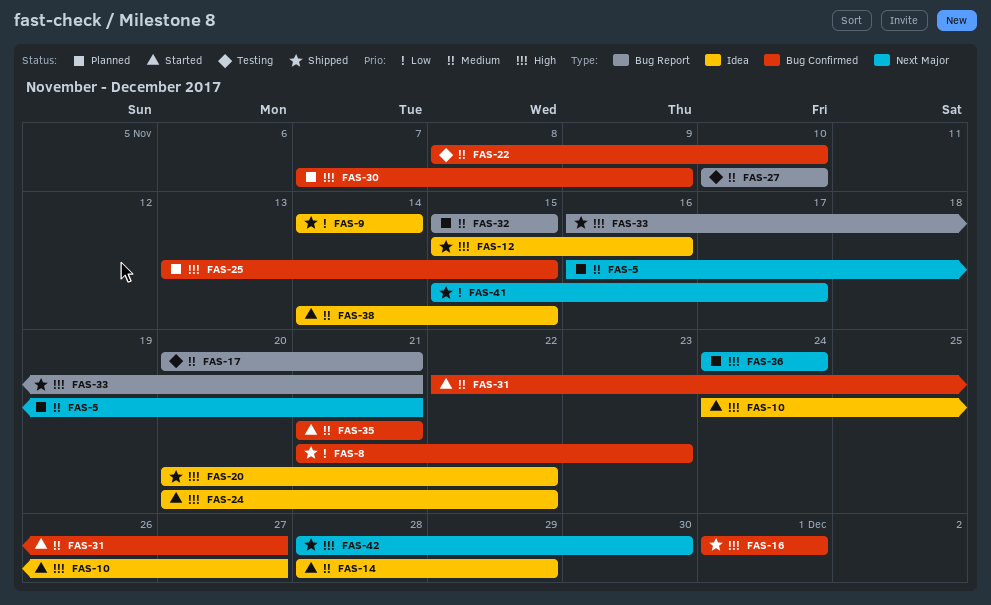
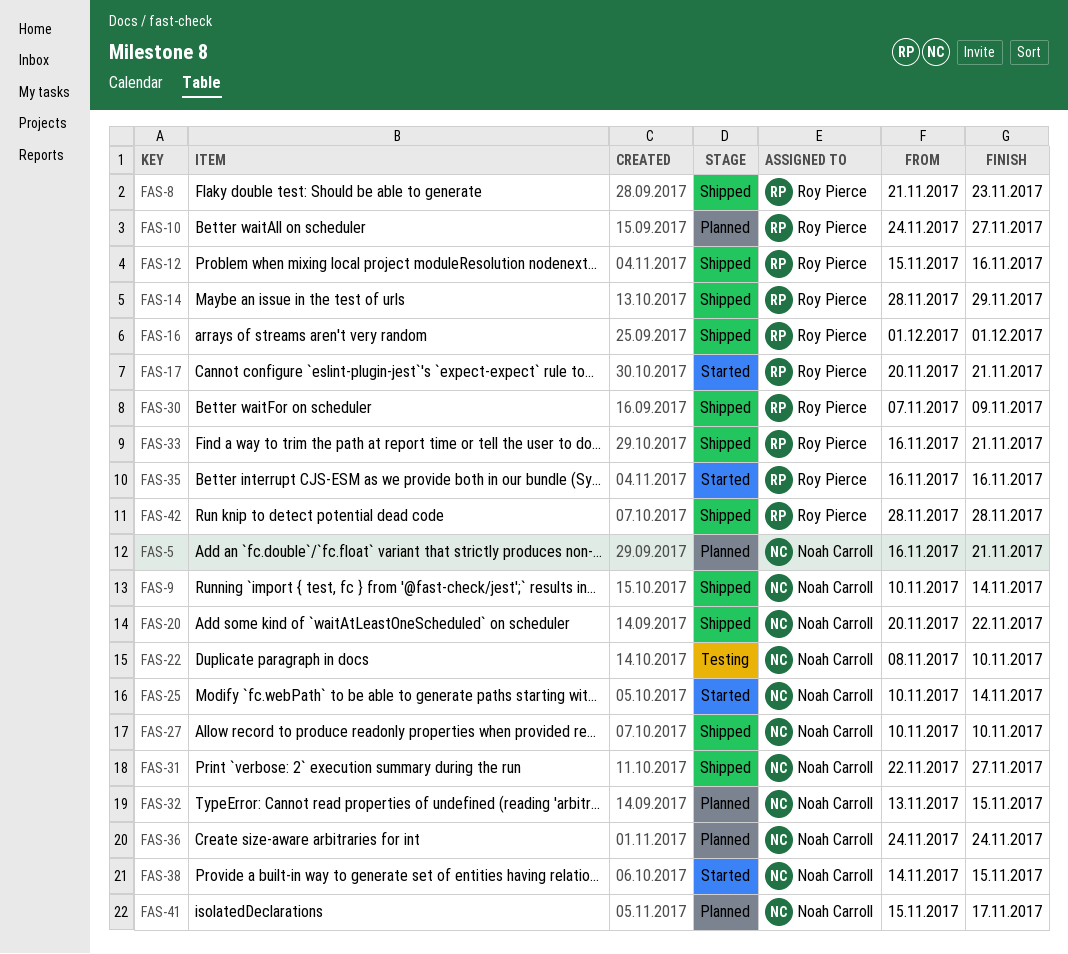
FAS-9, start: Nov 14 -> Nov 10
FAS-10, status: Started -> Planned
FAS-14, status: Started -> Shipped
FAS-17, status: Testing -> Started
FAS-24: present -> none
FAS-25, status: Planned -> Started
FAS-25, start: Nov 13 -> Nov 10
FAS-25, due: Nov 15 -> Nov 14
FAS-27, status: Testing -> Shipped
FAS-30, status: Planned -> Shipped
FAS-31, status: Started -> Shipped
FAS-32, start: Nov 15 -> Nov 13
FAS-35, start: Nov 21 -> Nov 16
FAS-35, due: Nov 21 -> Nov 16
FAS-41, status: Shipped -> Planned
FAS-42, due: Nov 30 -> Nov 28

